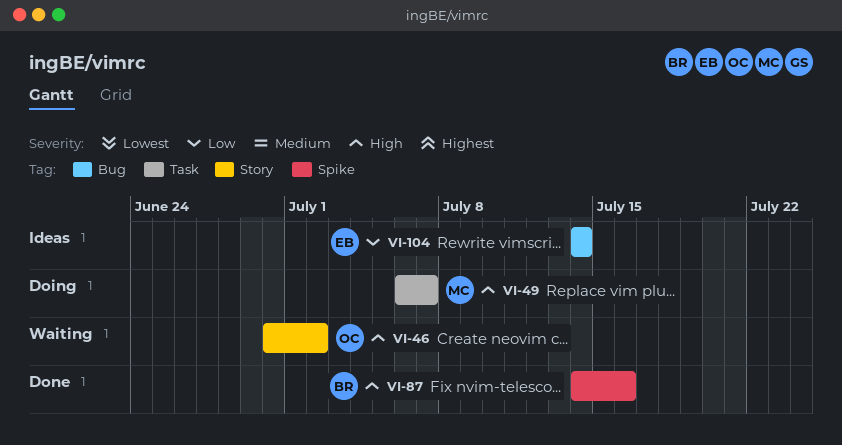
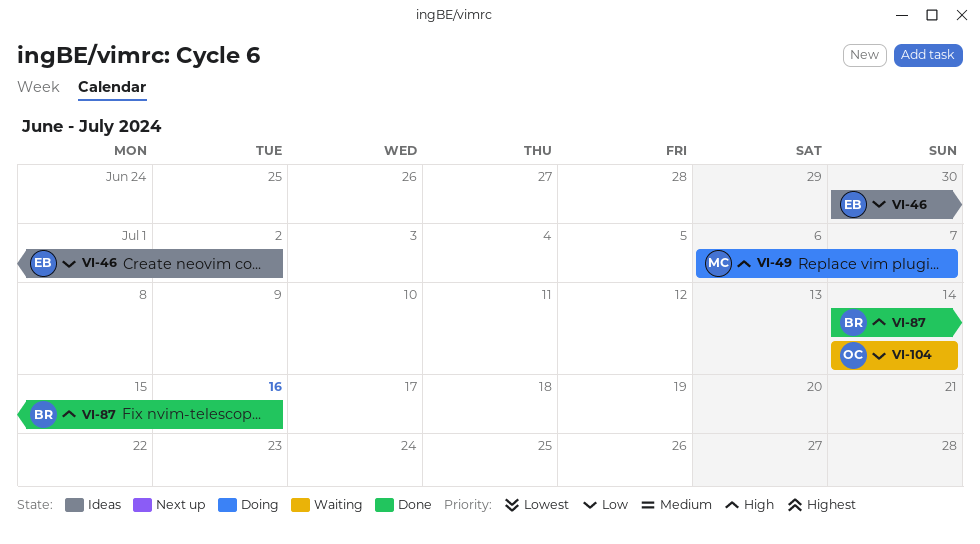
VI-46, status: Waiting -> Ideas
VI-46, owner: OC -> EB
VI-46, priority: High -> Low
VI-104, status: Ideas -> Waiting
VI-104, owner: EB -> OC

